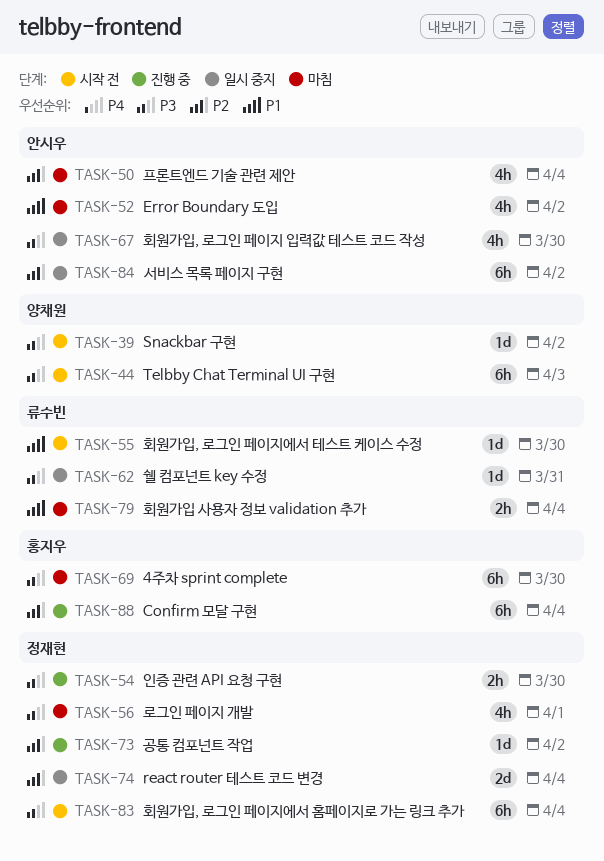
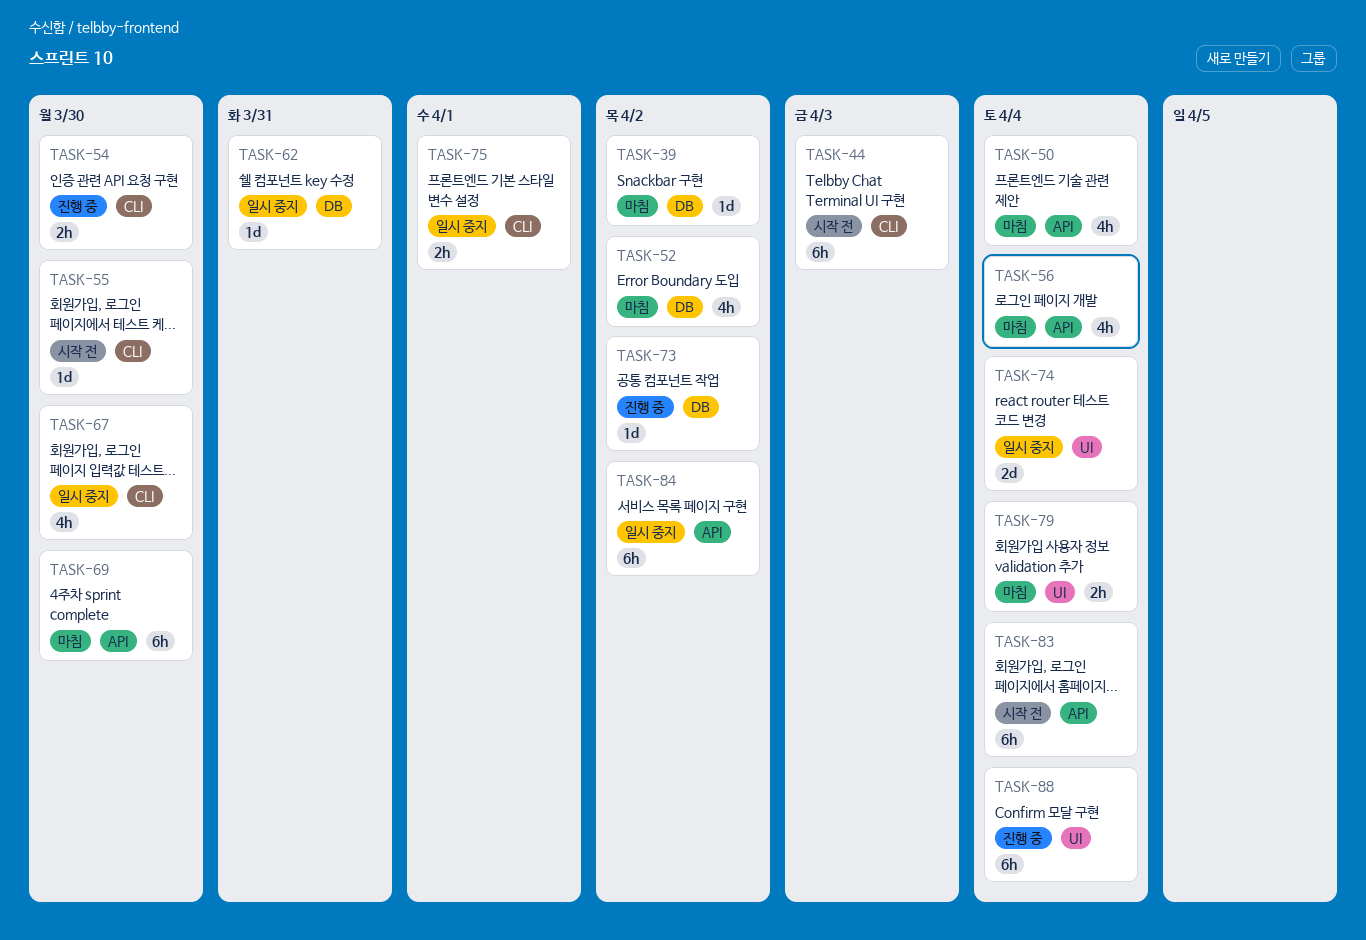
TASK-39, status: 시작 전 -> 마침
TASK-56, due: Apr 1 -> Apr 4
TASK-75: none -> present

